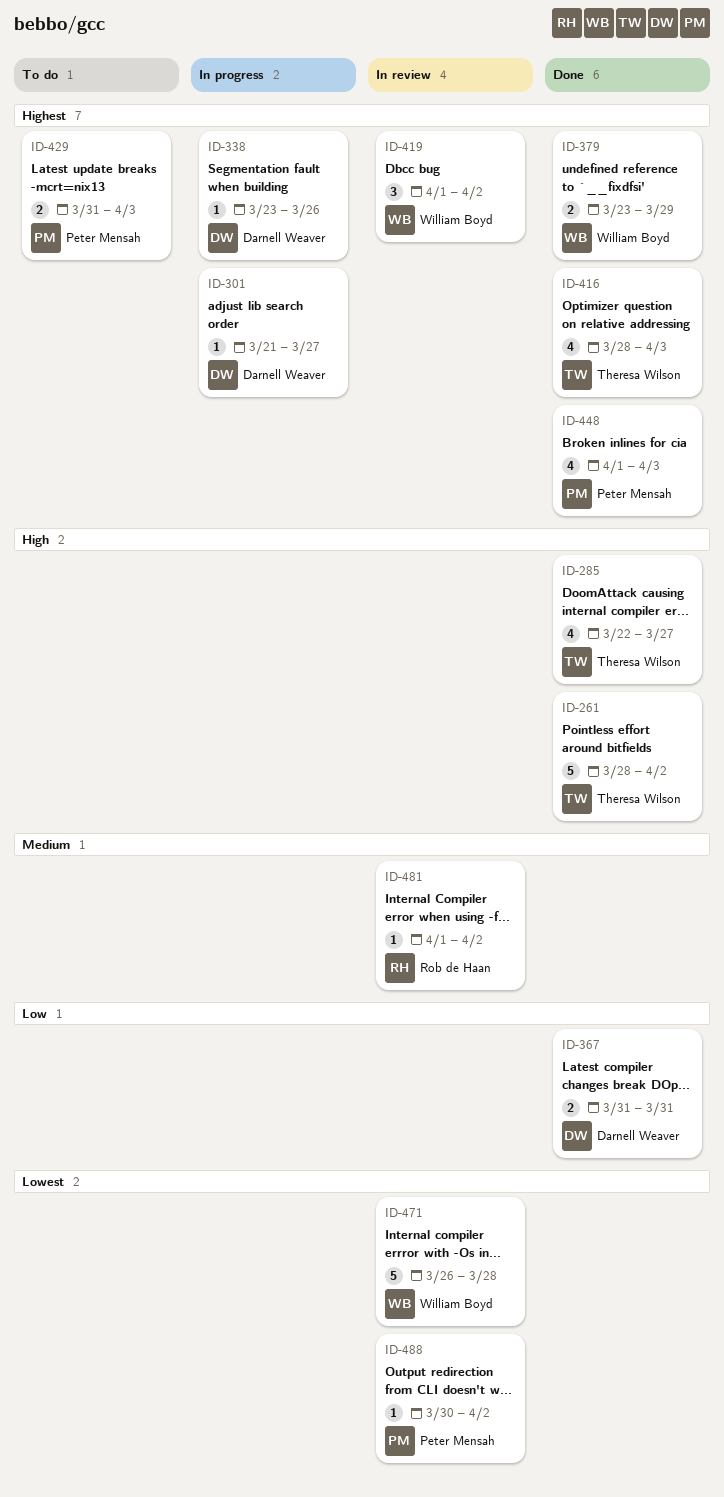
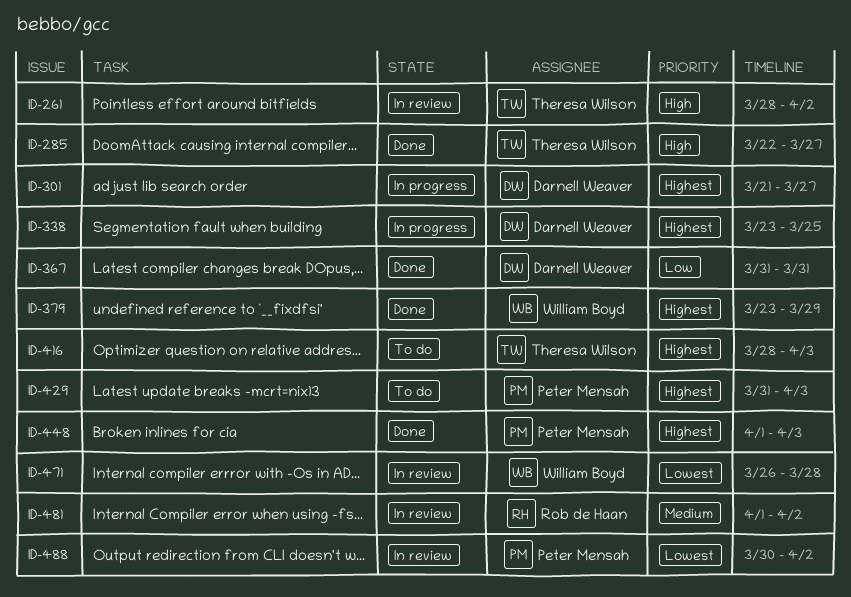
ID-261, status: Done -> In review
ID-338, due: Mar 26 -> Mar 25
ID-416, status: Done -> To do
ID-419: present -> none

